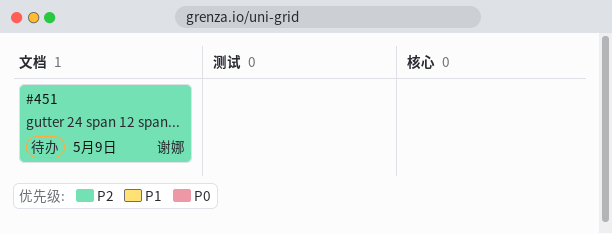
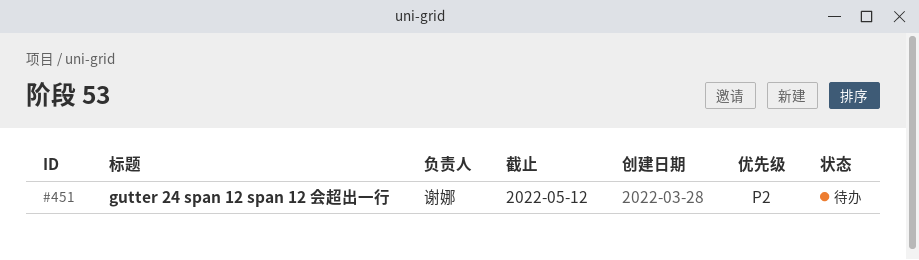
#451, due: May 9 -> May 12

